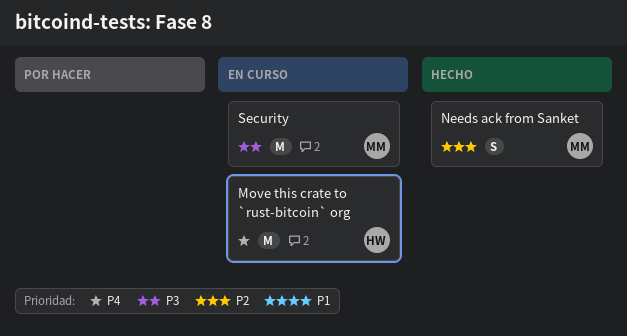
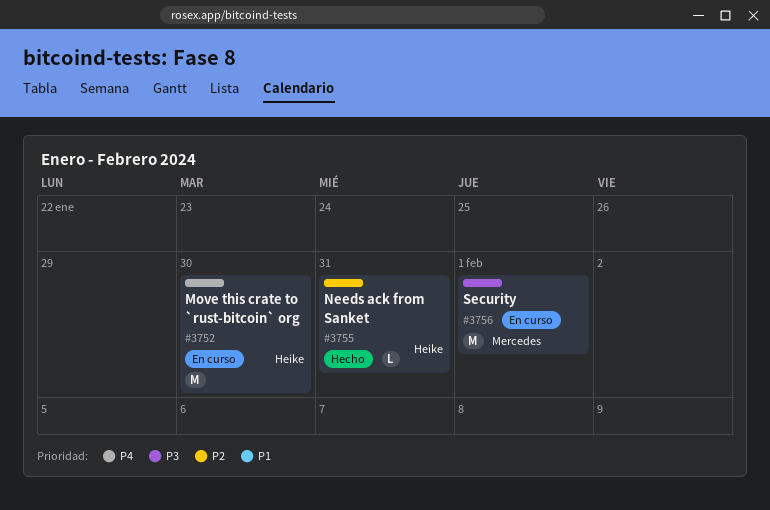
Needs ack from Sanket, owner: Mercedes -> Heike
Needs ack from Sanket, estimate: S -> L

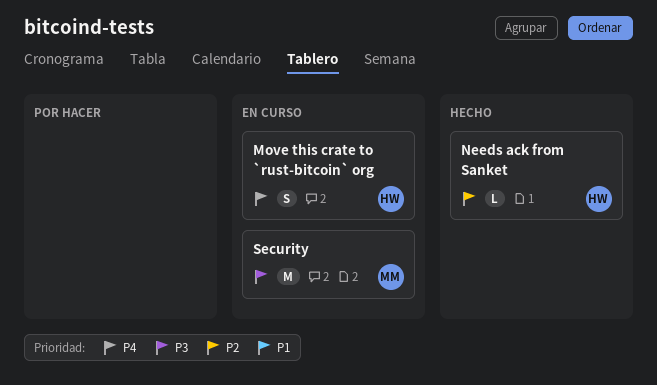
Move this crate to `rust-bitcoin` org, estimate: M -> S

